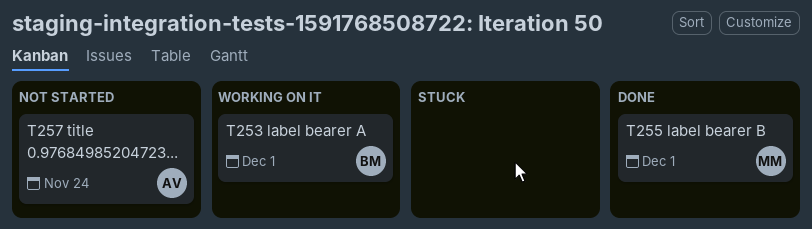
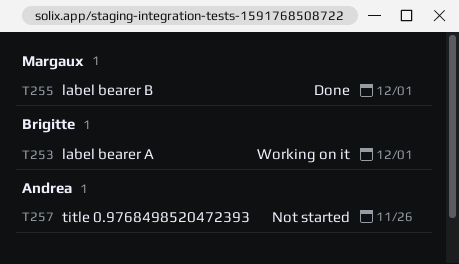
T257, due: Nov 24 -> Nov 26

